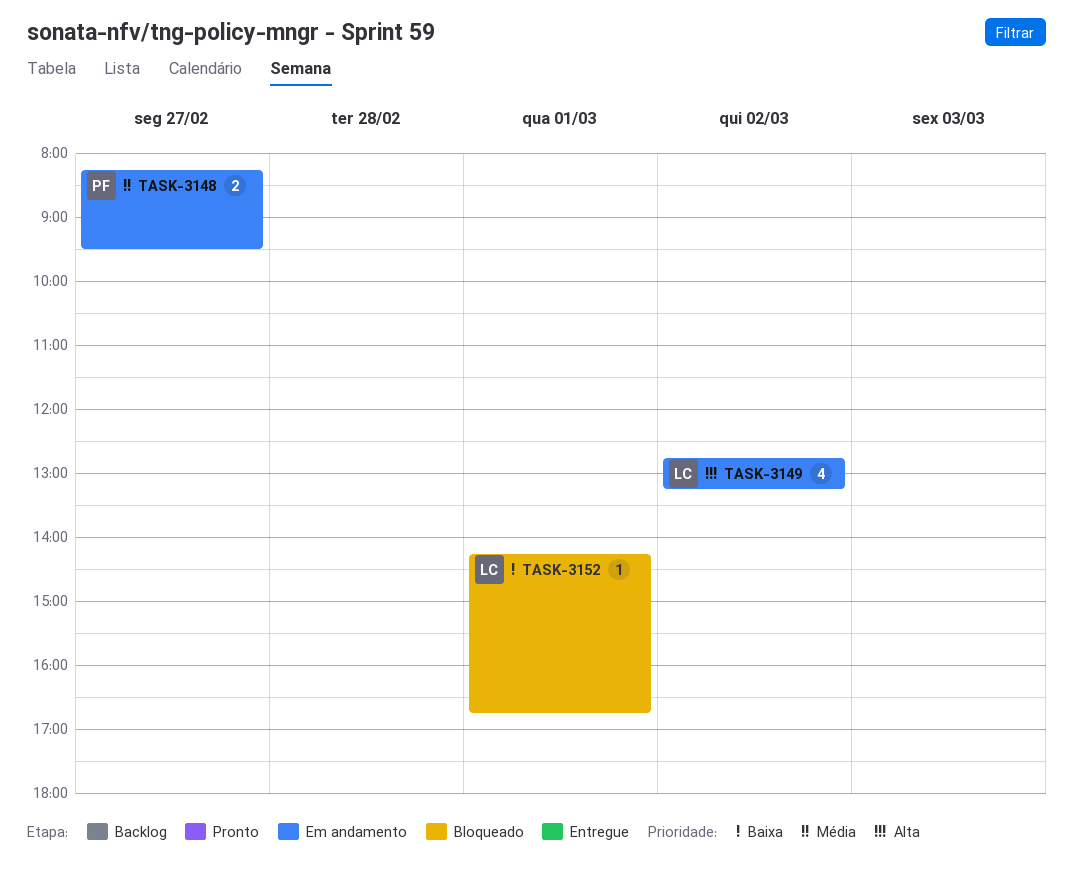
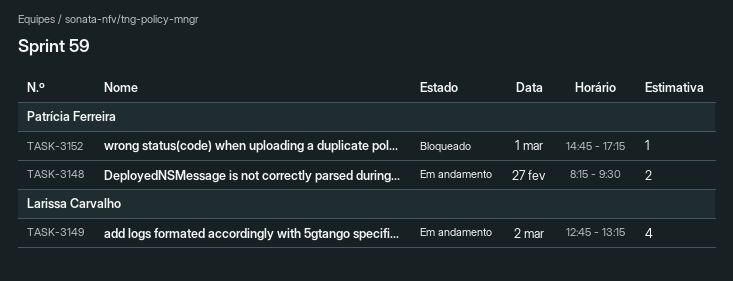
TASK-3152, owner: Larissa Carvalho -> Patrícia Ferreira
TASK-3152, begins: 14:15 -> 14:45
TASK-3152, ends: 16:45 -> 17:15

